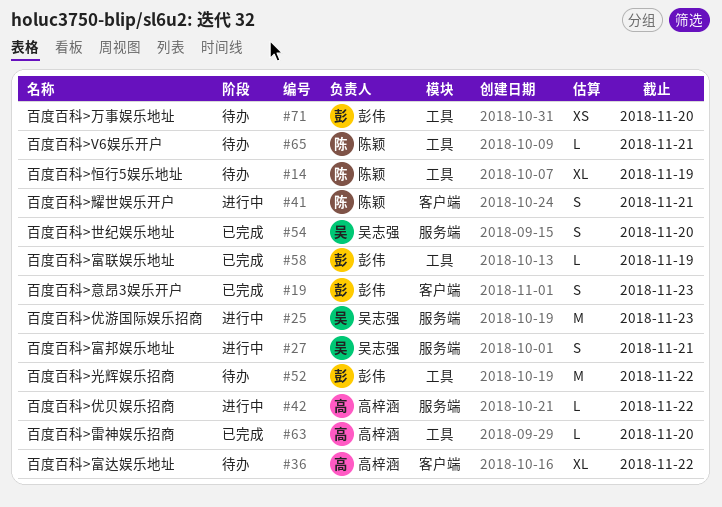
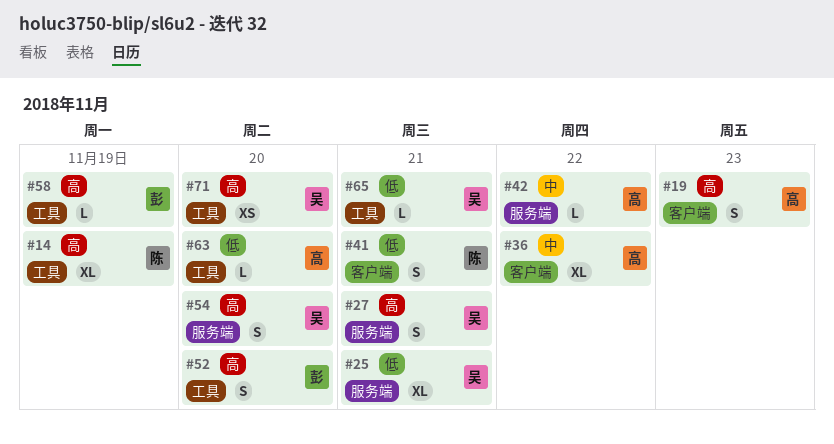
#19, owner: 彭伟 -> 高梓涵
#25, estimate: M -> XL
#25, due: Nov 23 -> Nov 21
#52, estimate: M -> S
#52, due: Nov 22 -> Nov 20
#65, owner: 陈颖 -> 吴志强
#71, owner: 彭伟 -> 吴志强

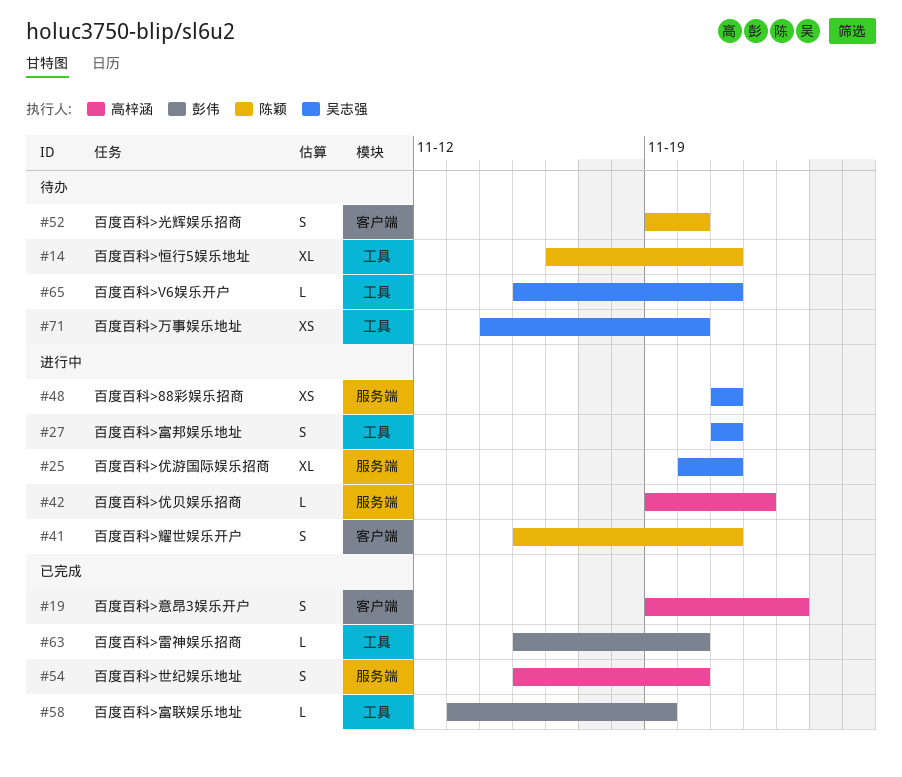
#14, due: Nov 19 -> Nov 21
#27, label: 服务端 -> 工具
#36: present -> none
#48: none -> present
#52, owner: 彭伟 -> 陈颖
#52, label: 工具 -> 客户端
#54, owner: 吴志强 -> 高梓涵
#63, owner: 高梓涵 -> 彭伟

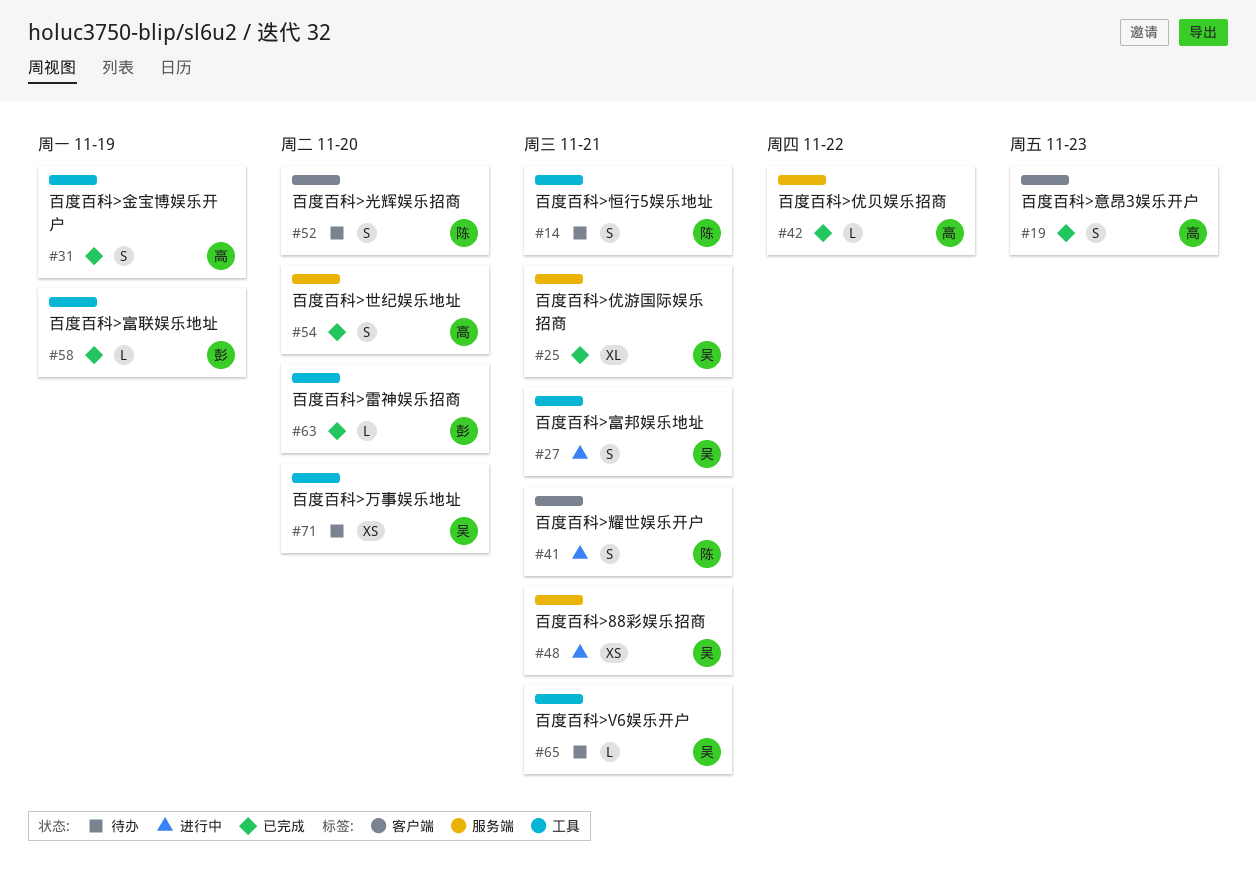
#14, estimate: XL -> S
#25, status: 进行中 -> 已完成
#31: none -> present
#42, status: 进行中 -> 已完成

